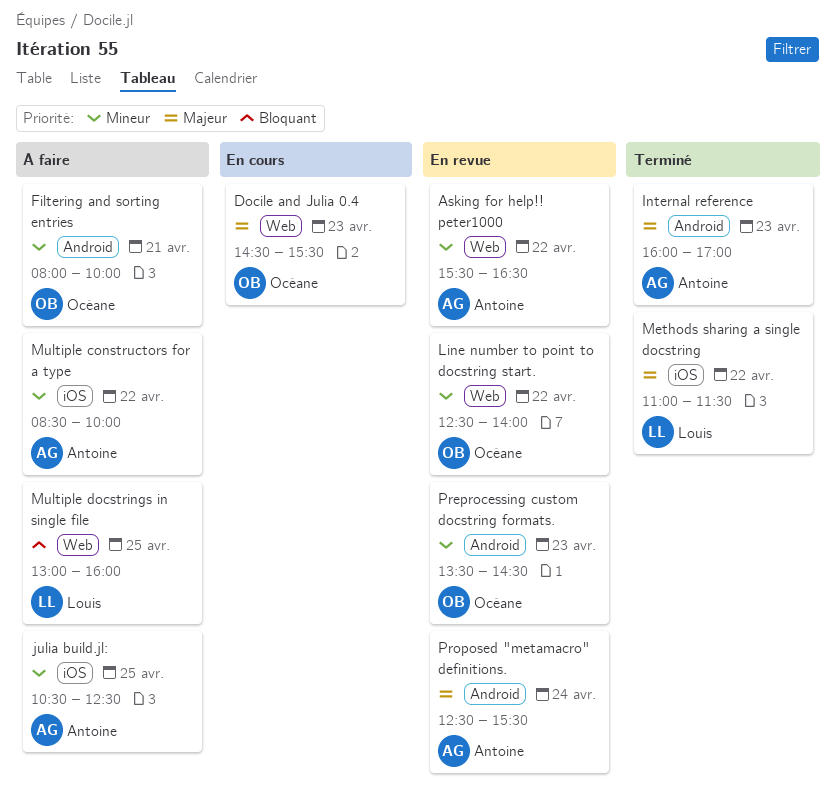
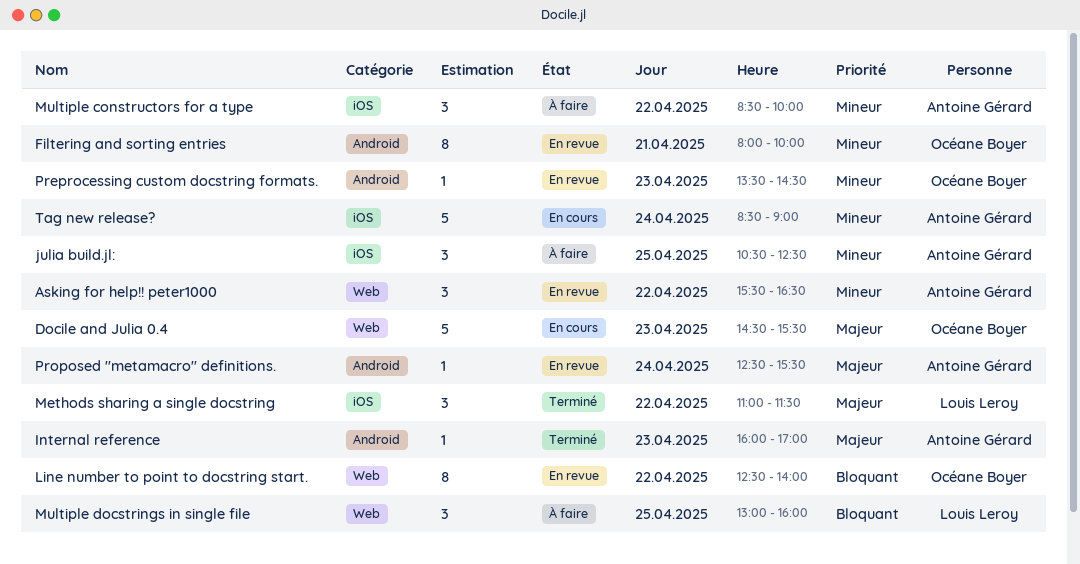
Filtering and sorting entries, status: À faire -> En revue
Line number to point to docstring start., priority: Mineur -> Bloquant
Tag new release?: none -> present

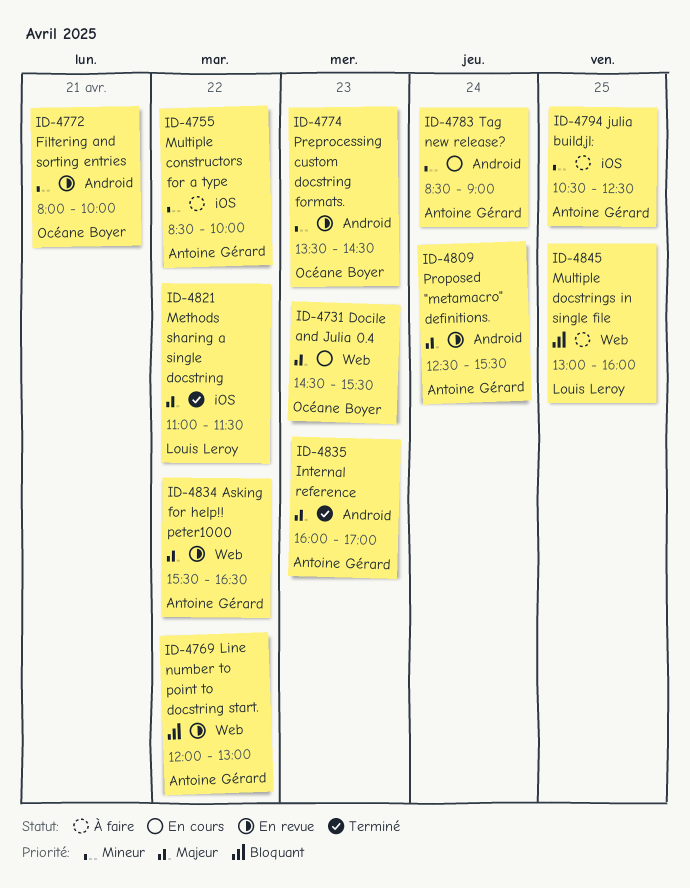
Asking for help!! peter1000, priority: Mineur -> Majeur
Line number to point to docstring start., owner: Océane Boyer -> Antoine Gérard
Line number to point to docstring start., begins: 12:30 -> 12:00
Line number to point to docstring start., ends: 14:00 -> 13:00
Tag new release?, label: iOS -> Android

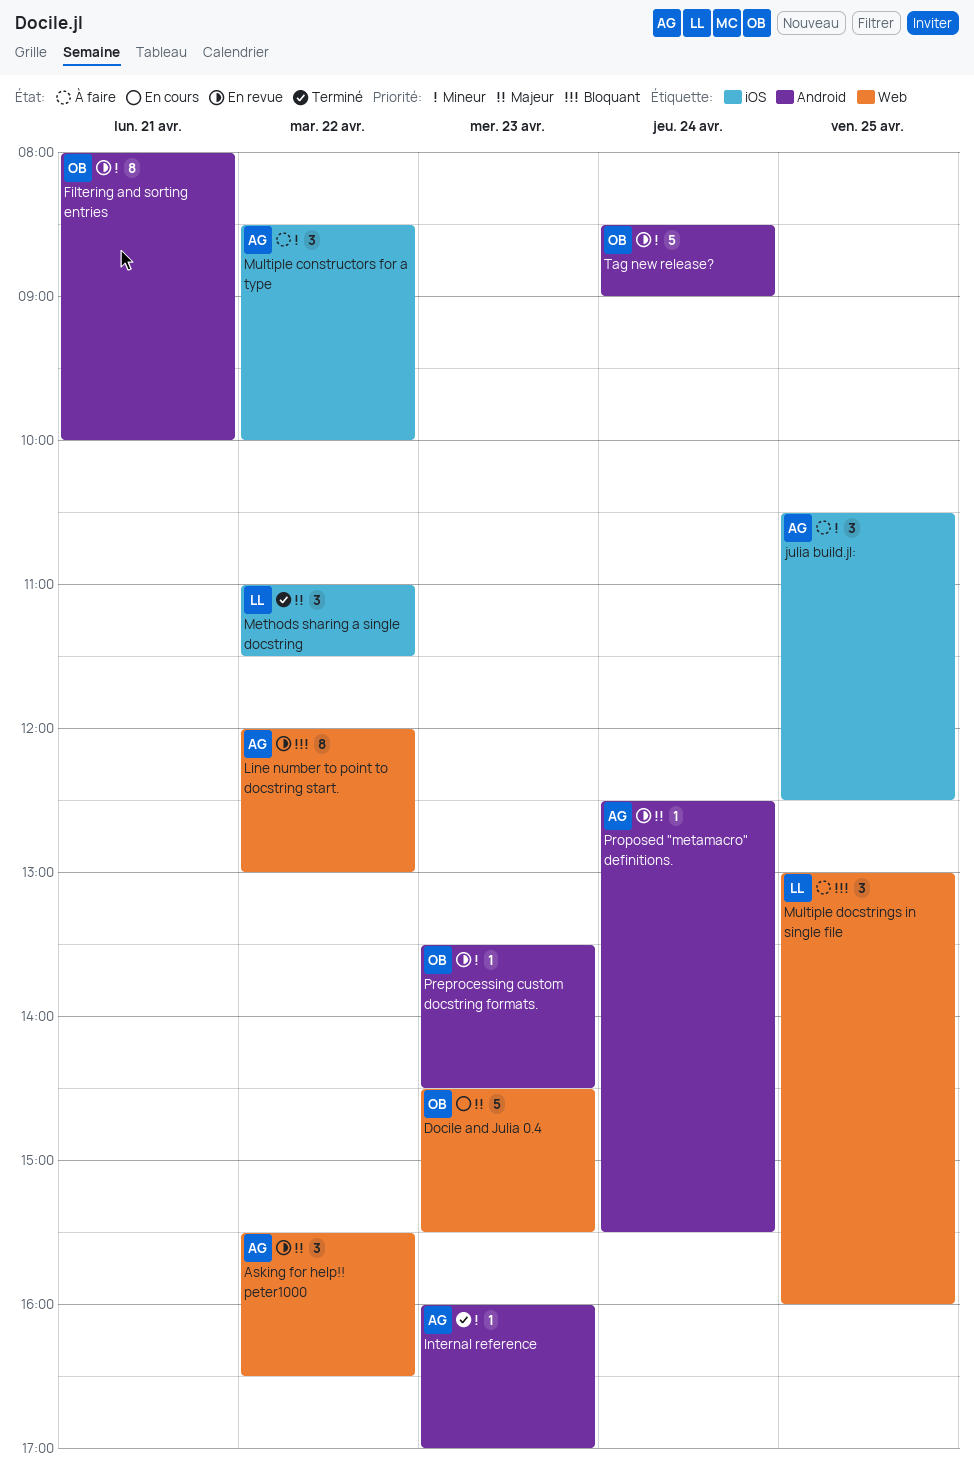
Internal reference, priority: Majeur -> Mineur
Tag new release?, status: En cours -> En revue
Tag new release?, owner: Antoine Gérard -> Océane Boyer

